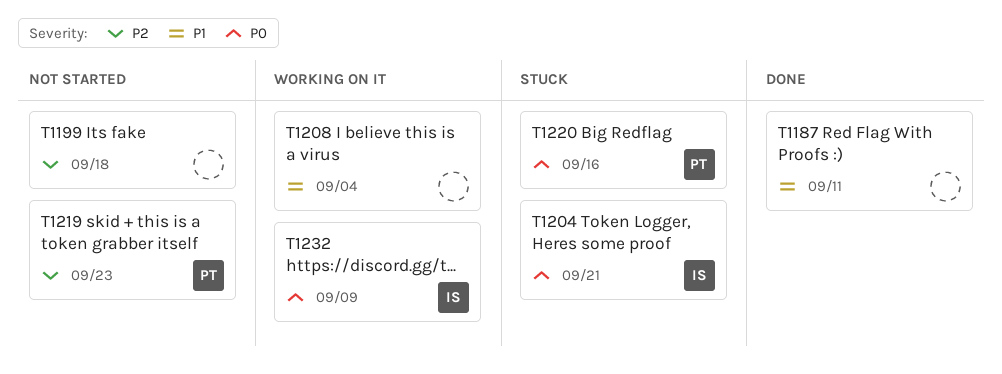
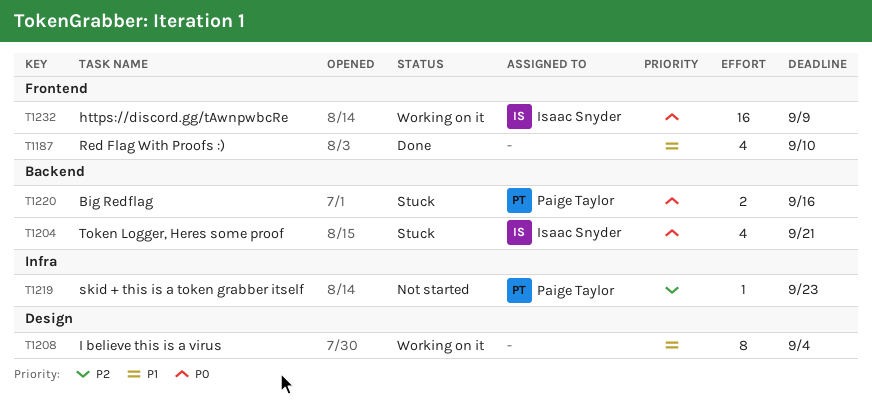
T1187, due: Sep 11 -> Sep 10
T1199: present -> none

